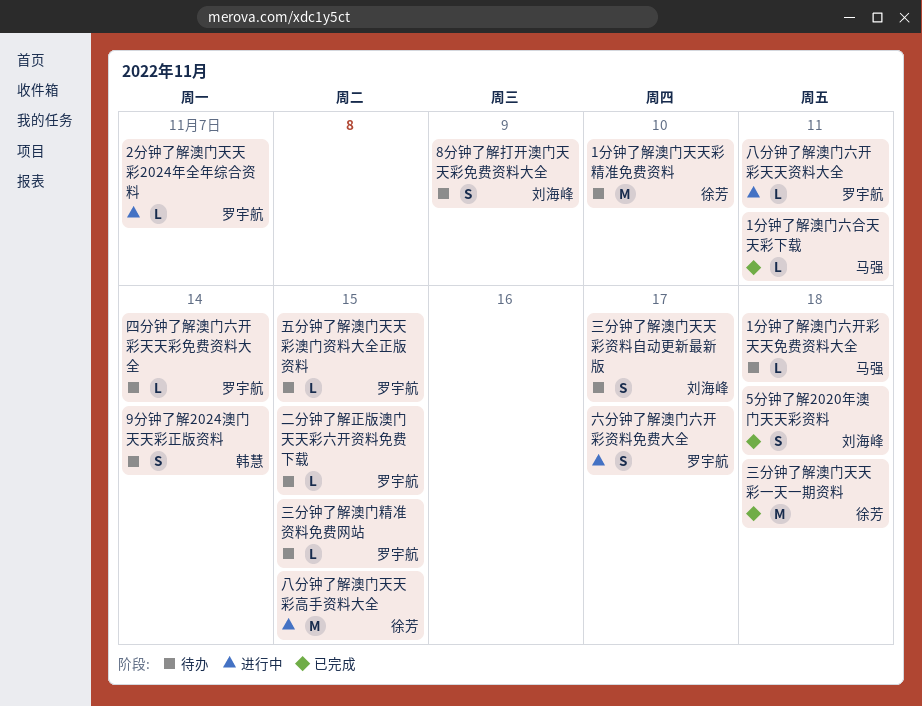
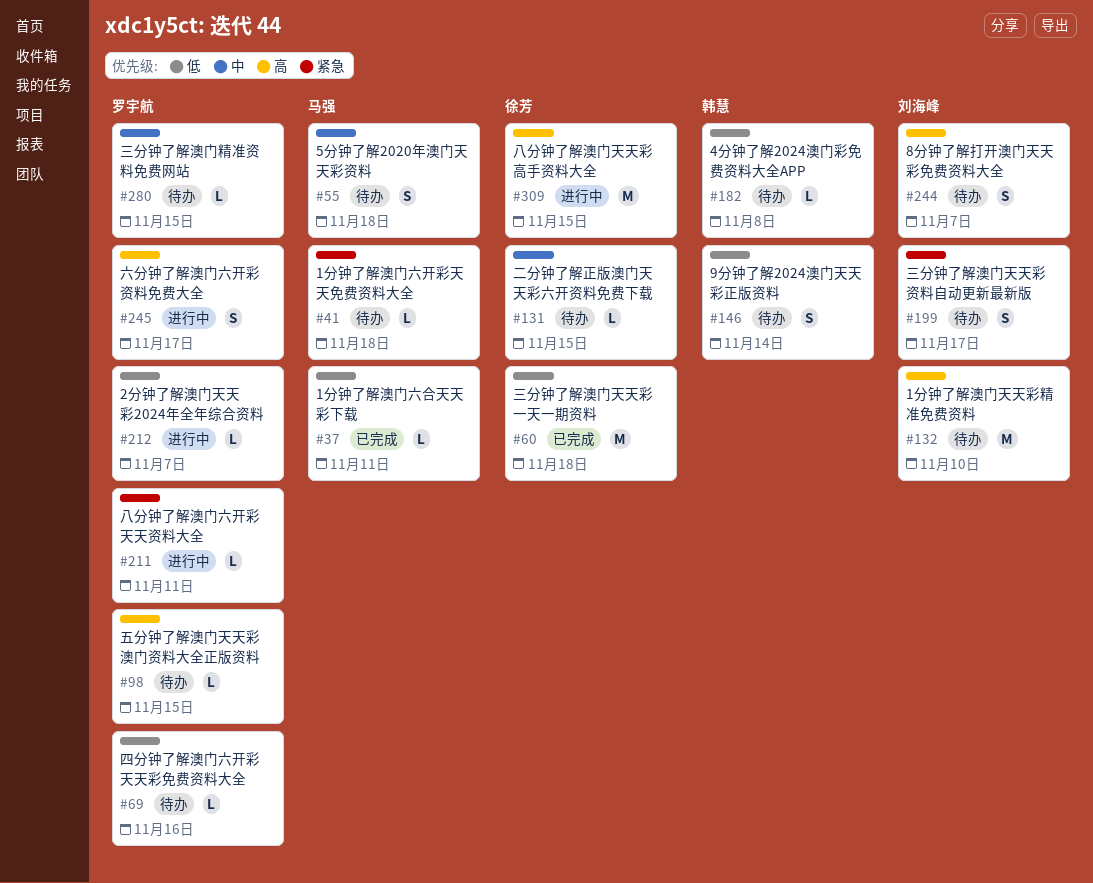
1分钟了解澳门天天彩精准免费资料, owner: 徐芳 -> 刘海峰
4分钟了解2024澳门彩免费资料大全APP: none -> present
5分钟了解2020年澳门天天彩资料, status: 已完成 -> 待办
5分钟了解2020年澳门天天彩资料, owner: 刘海峰 -> 马强
8分钟了解打开澳门天天彩免费资料大全, due: Nov 9 -> Nov 7
二分钟了解正版澳门天天彩六开资料免费下载, owner: 罗宇航 -> 徐芳
四分钟了解澳门六开彩天天彩免费资料大全, due: Nov 14 -> Nov 16

